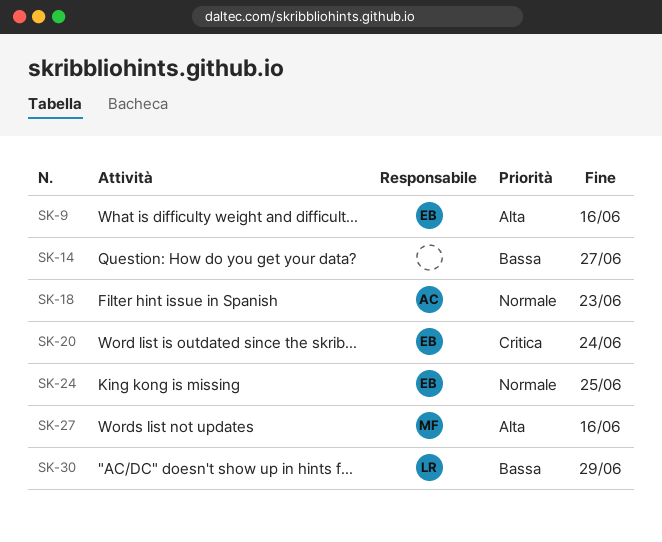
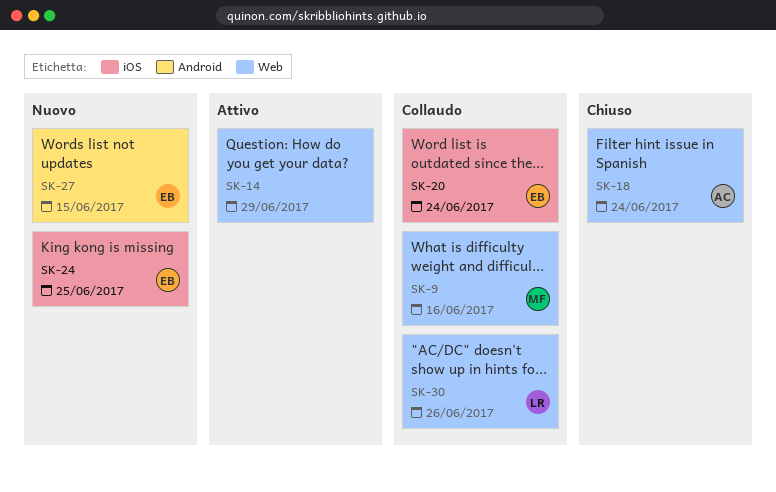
SK-9, owner: EB -> MF
SK-14, due: Jun 27 -> Jun 29
SK-18, due: Jun 23 -> Jun 24
SK-27, owner: MF -> EB
SK-27, due: Jun 16 -> Jun 15
SK-30, due: Jun 29 -> Jun 26

